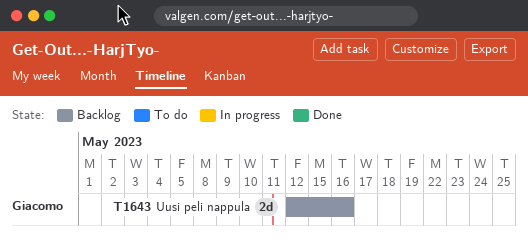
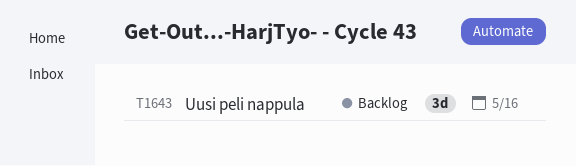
T1643, estimate: 2d -> 3d

